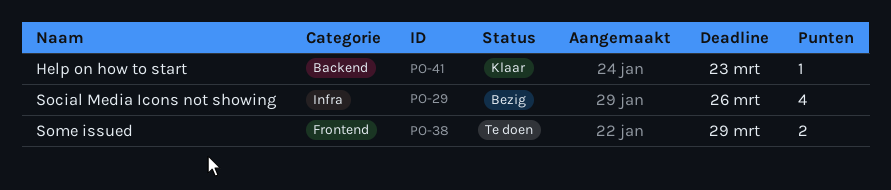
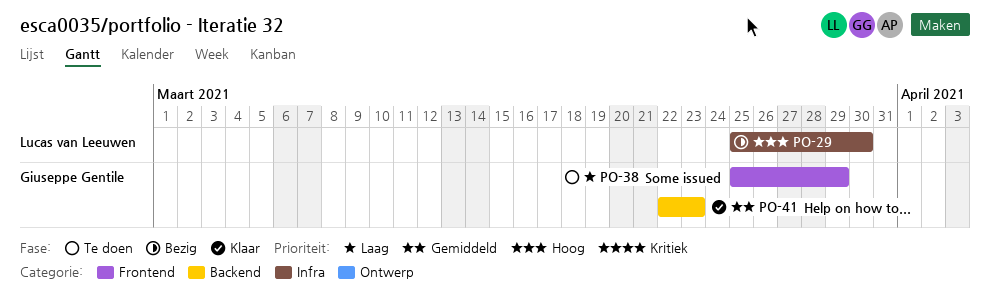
PO-29, due: Mar 26 -> Mar 30

